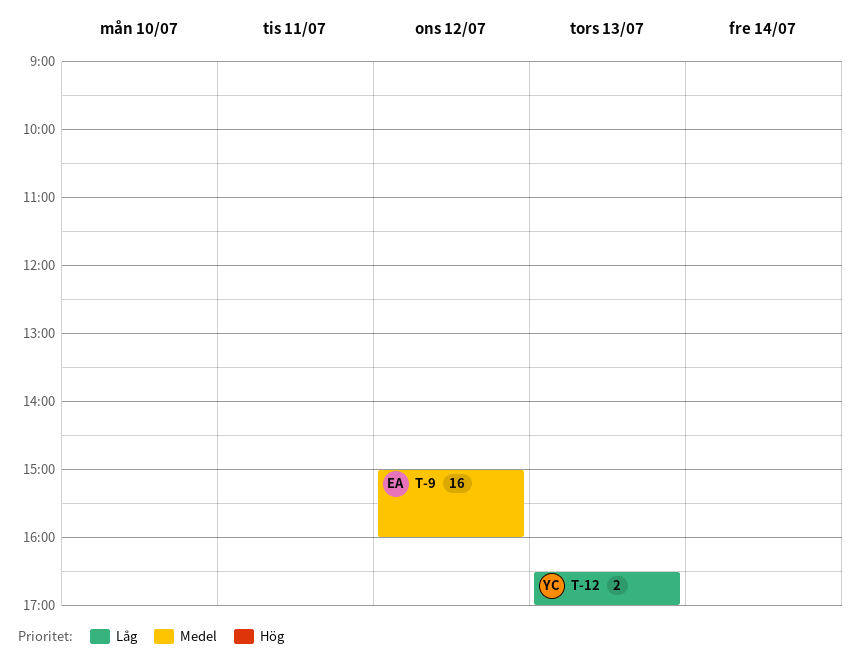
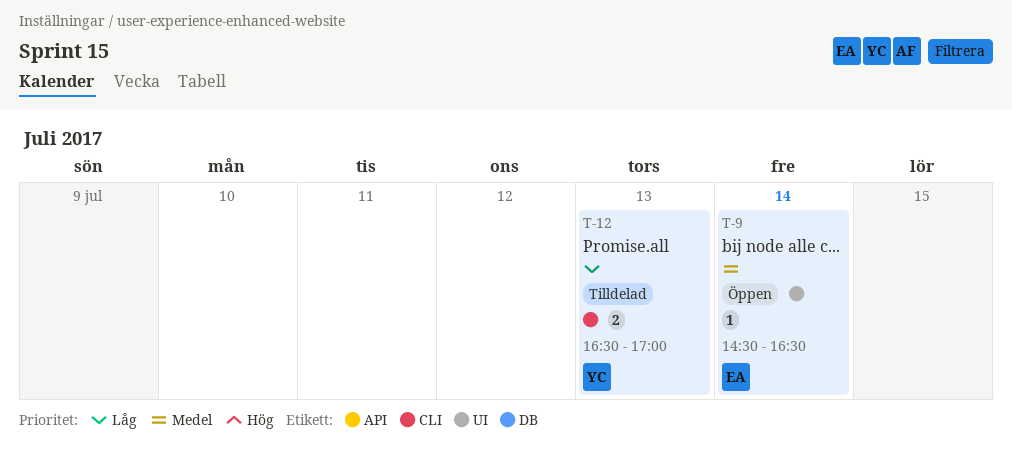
T-9, estimate: 16 -> 1
T-9, day: Jul 12 -> Jul 14
T-9, begins: 15:00 -> 14:30
T-9, ends: 16:00 -> 16:30

